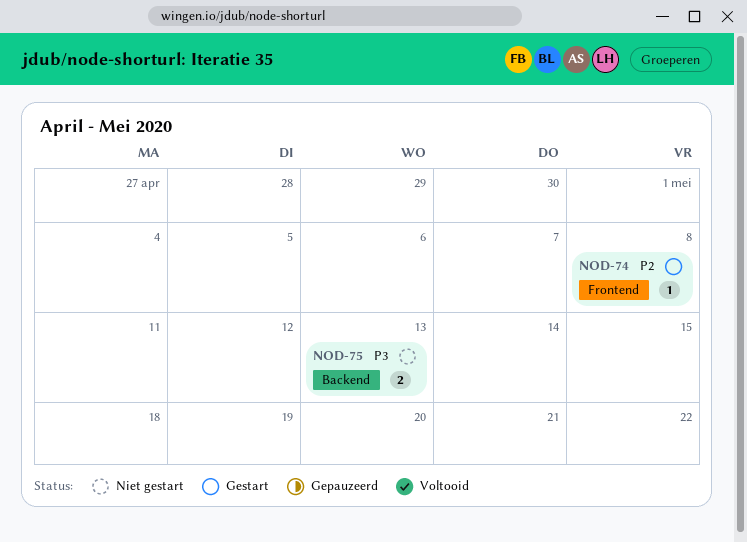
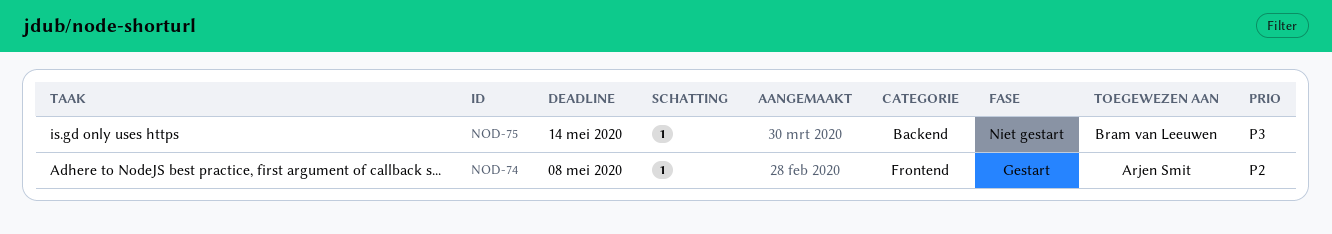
NOD-75, estimate: 2 -> 1
NOD-75, due: May 13 -> May 14

